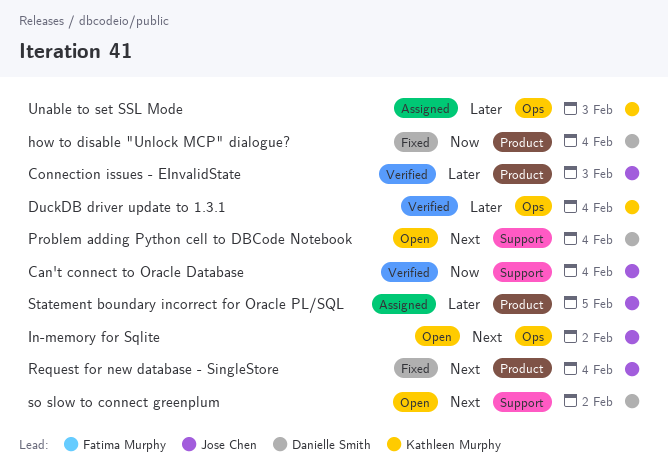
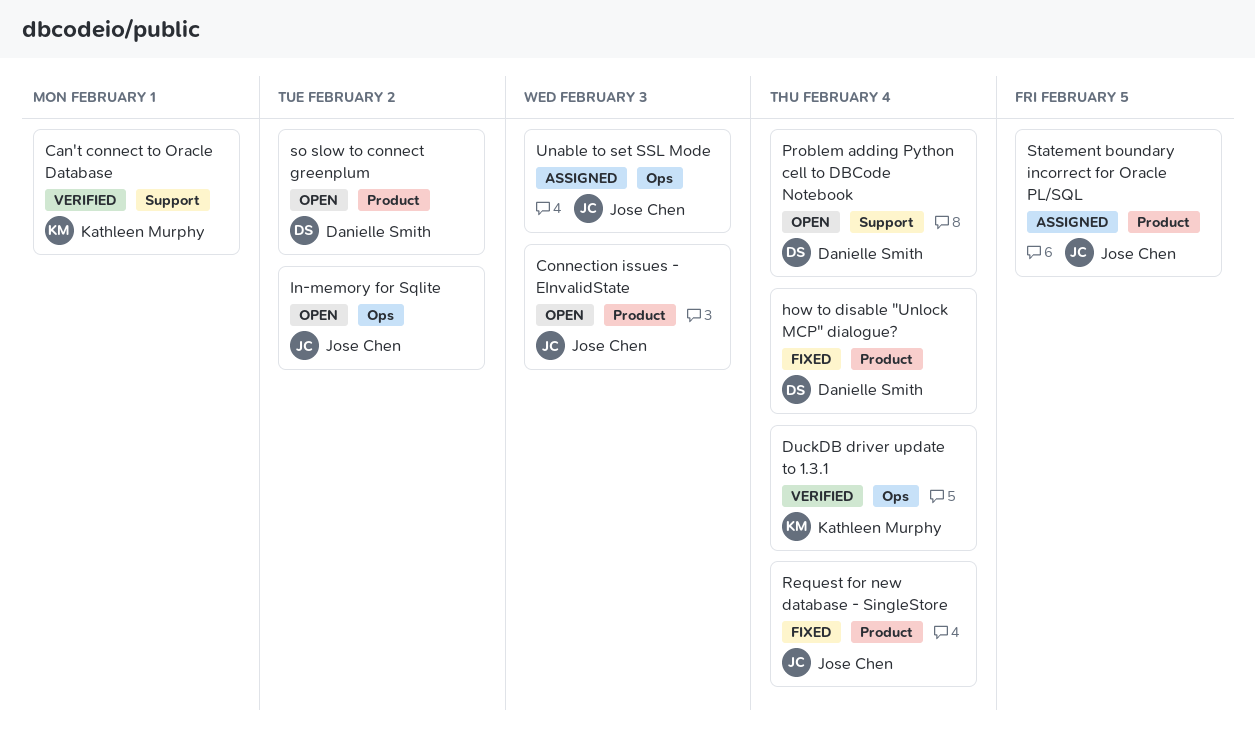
Can't connect to Oracle Database, owner: Jose Chen -> Kathleen Murphy
Can't connect to Oracle Database, due: Feb 4 -> Feb 1
Connection issues - EInvalidState, status: Verified -> Open
so slow to connect greenplum, label: Support -> Product
Unable to set SSL Mode, owner: Kathleen Murphy -> Jose Chen

